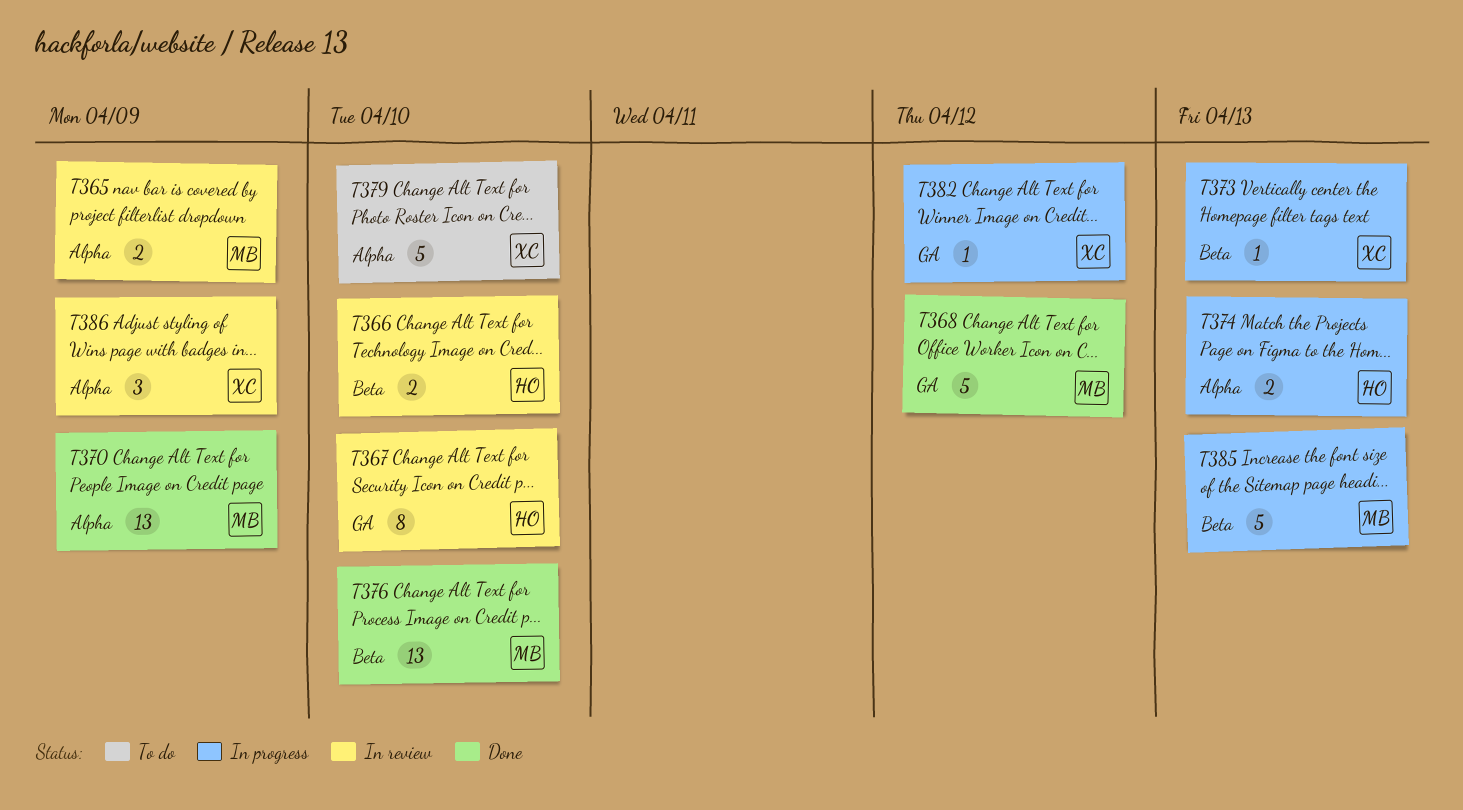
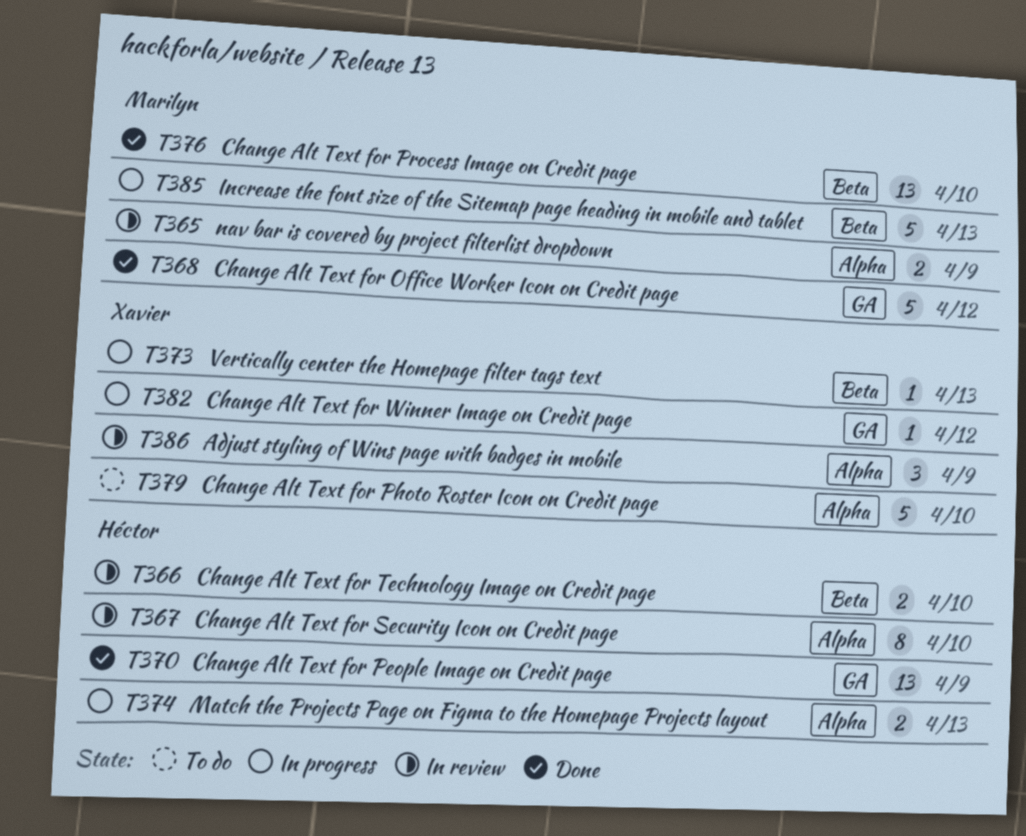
T367, label: GA -> Alpha
T370, owner: Marilyn -> Héctor
T370, label: Alpha -> GA

